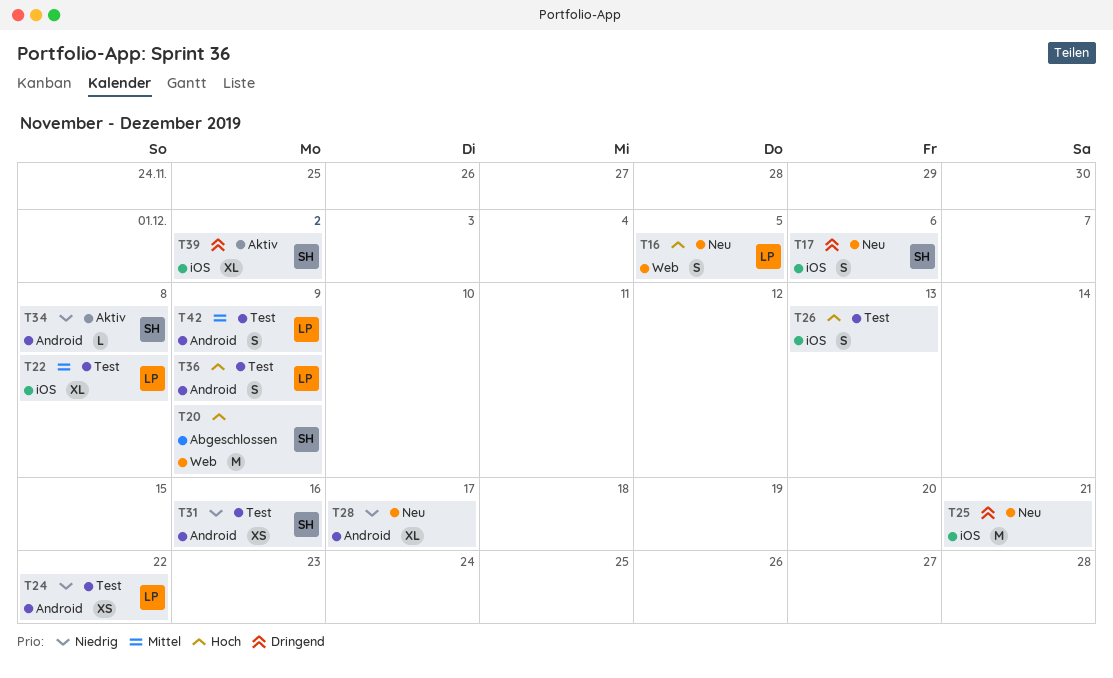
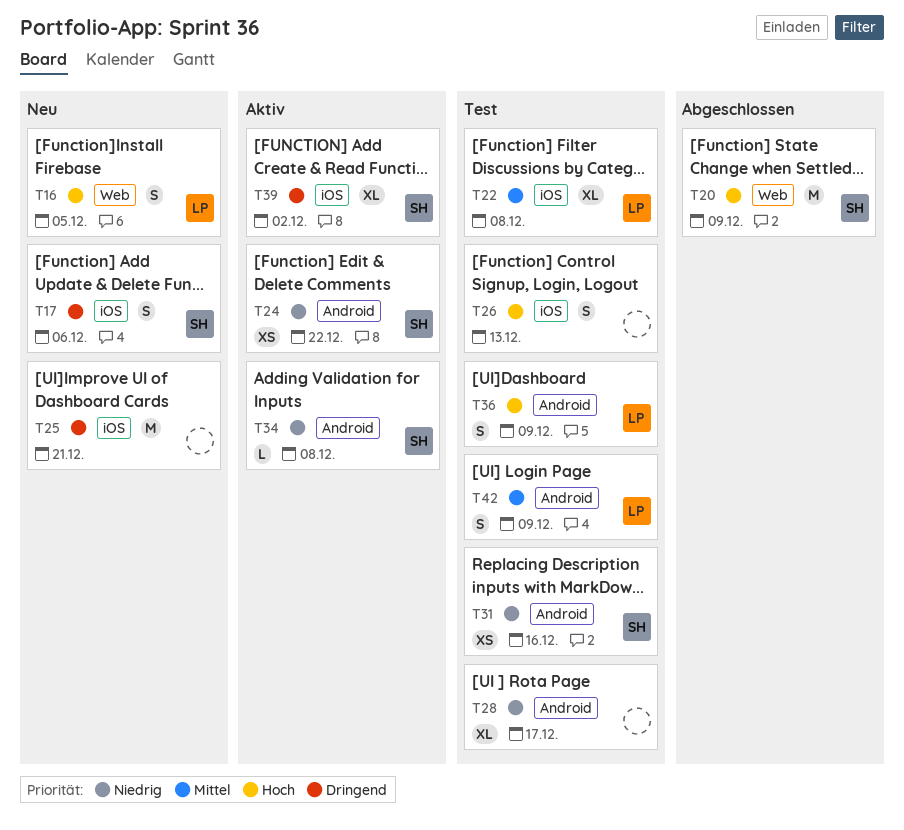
T24, status: Test -> Aktiv
T24, owner: LP -> SH
T28, status: Neu -> Test

